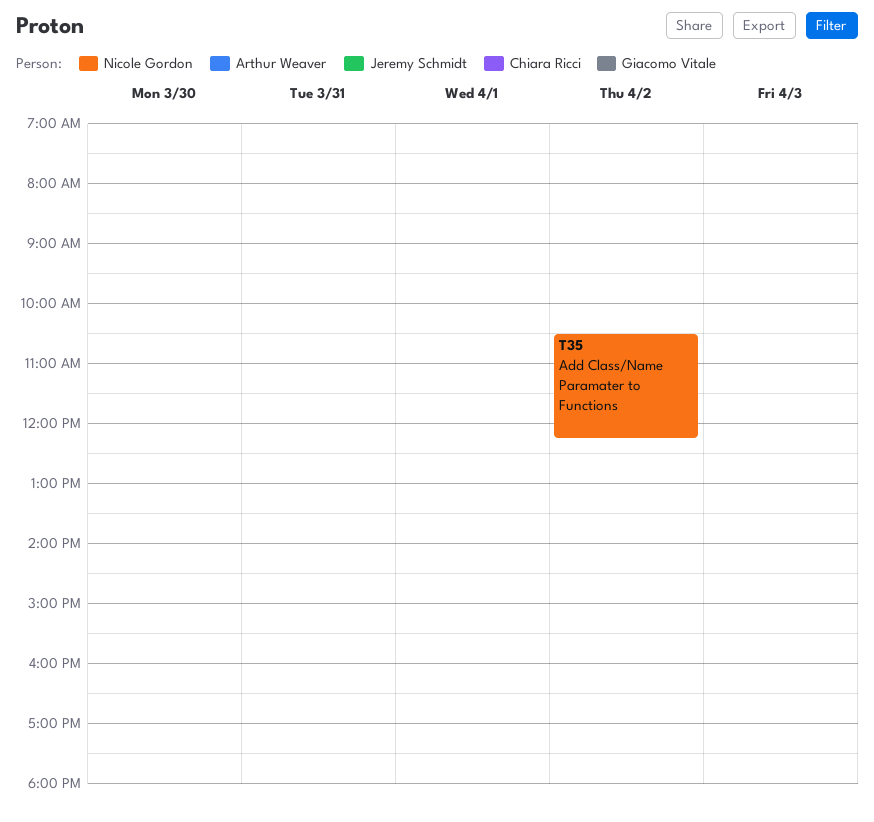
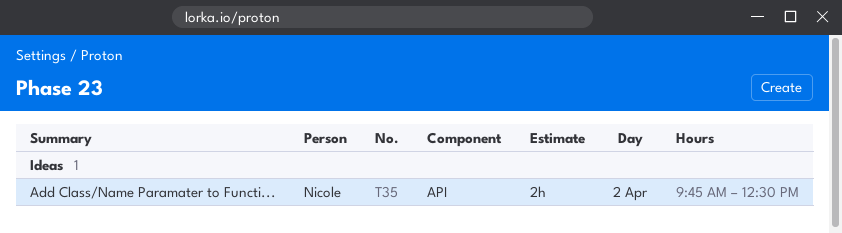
T35, begins: 10:30 -> 09:45
T35, ends: 12:15 -> 12:30

